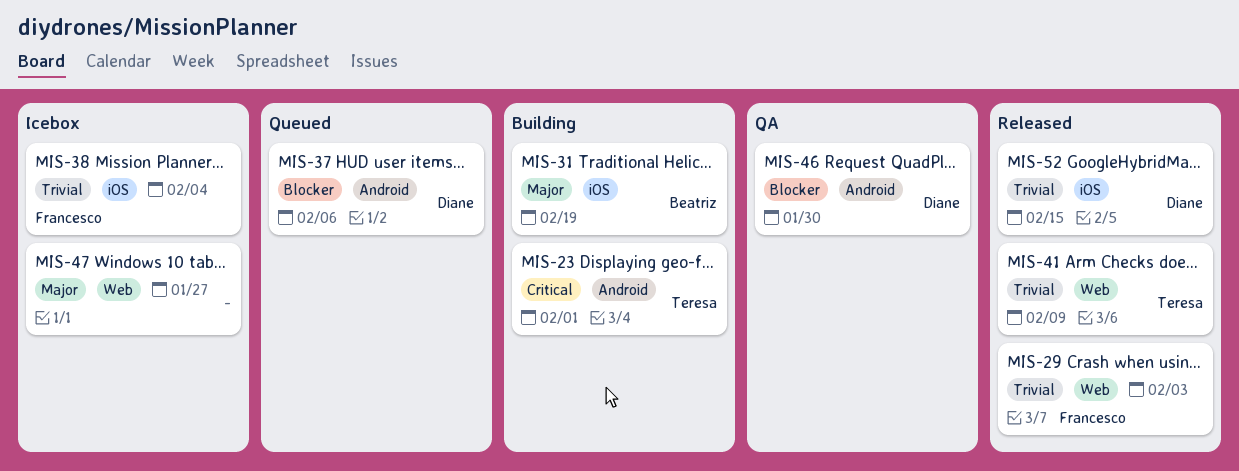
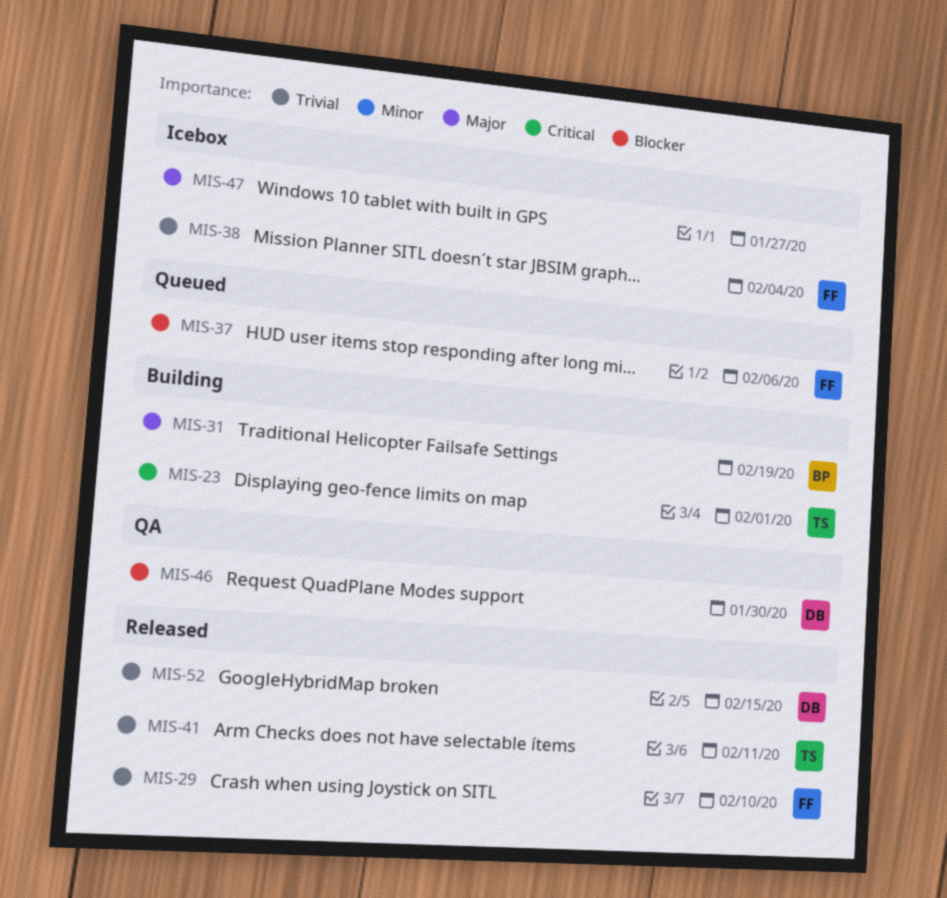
MIS-29, due: Feb 3 -> Feb 10
MIS-37, owner: Diane -> Francesco
MIS-41, due: Feb 9 -> Feb 11

